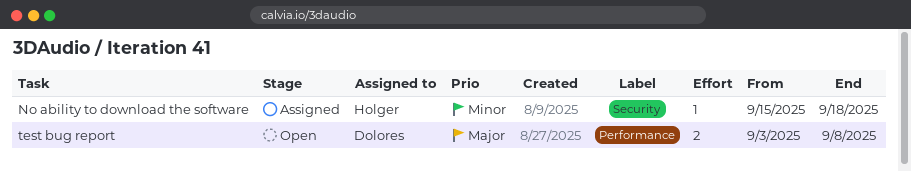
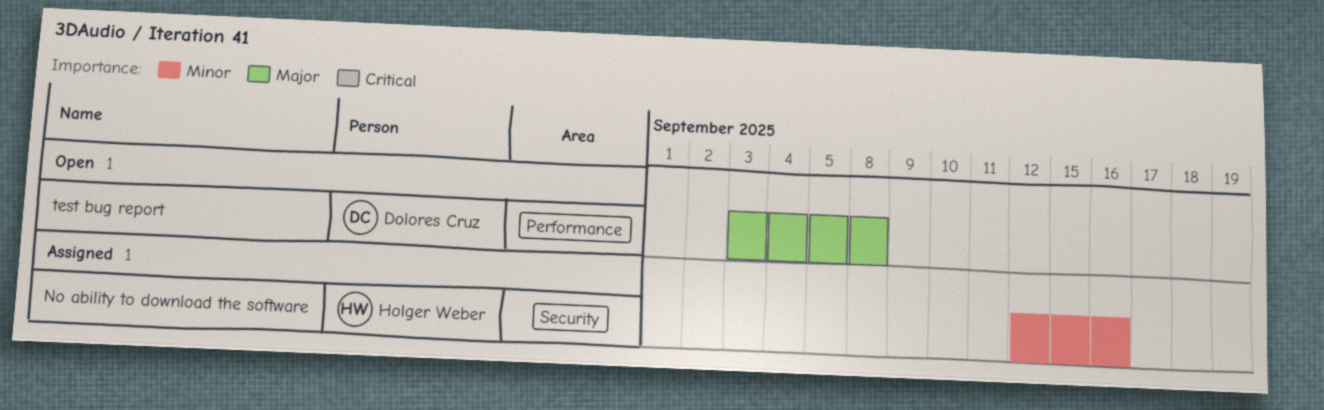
No ability to download the software, start: Sep 15 -> Sep 12
No ability to download the software, due: Sep 18 -> Sep 16

